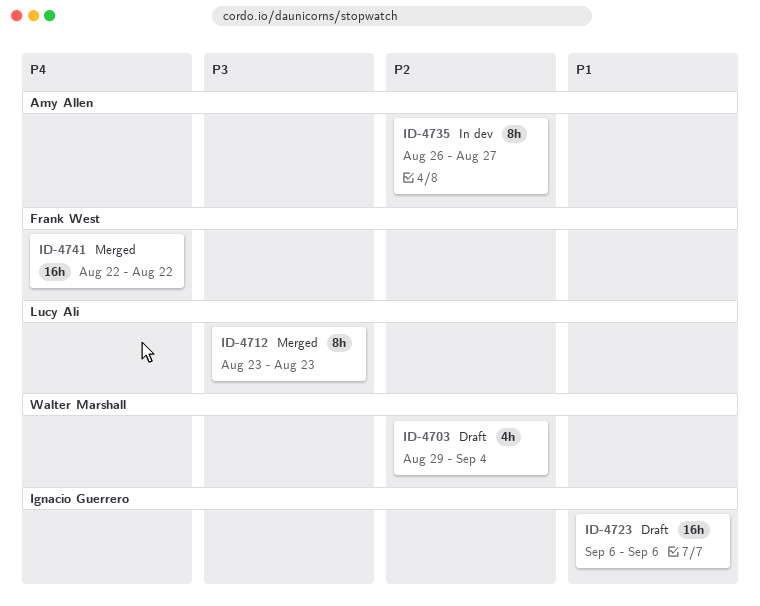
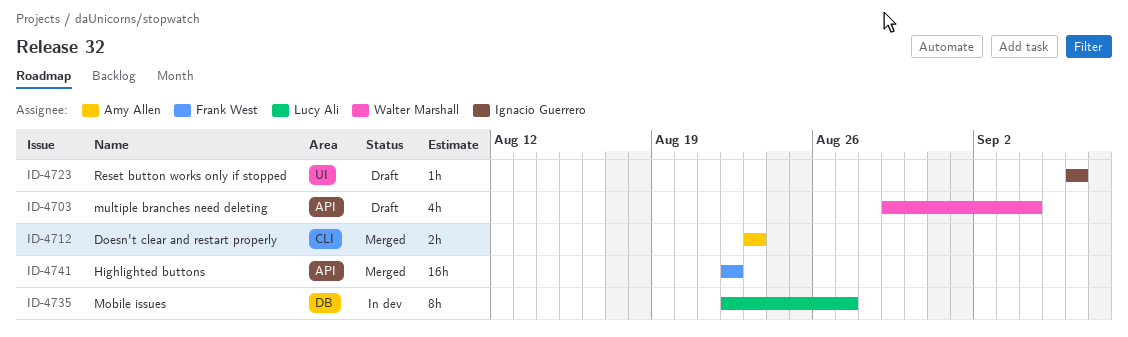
ID-4712, owner: Lucy Ali -> Amy Allen
ID-4712, estimate: 8h -> 2h
ID-4723, estimate: 16h -> 1h
ID-4735, owner: Amy Allen -> Lucy Ali
ID-4735, start: Aug 26 -> Aug 22

